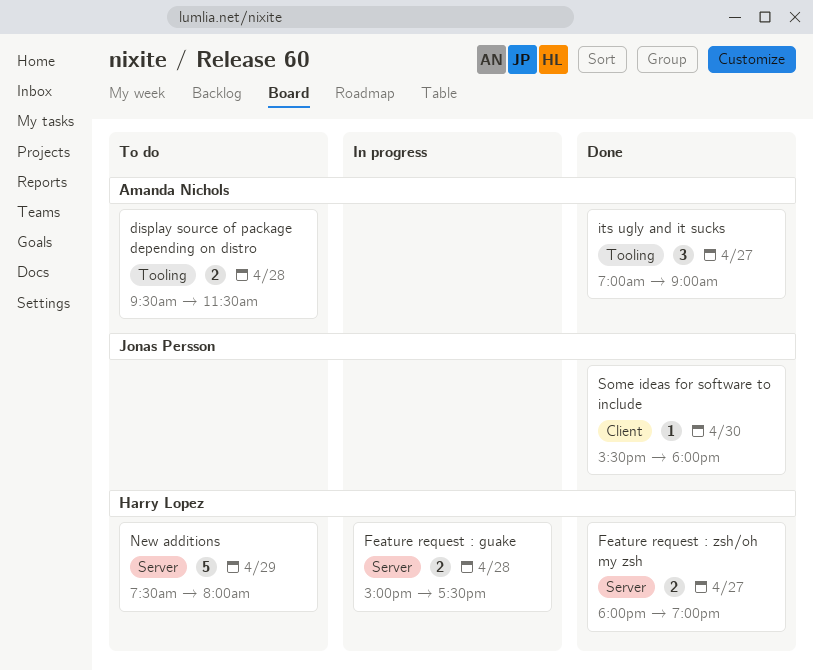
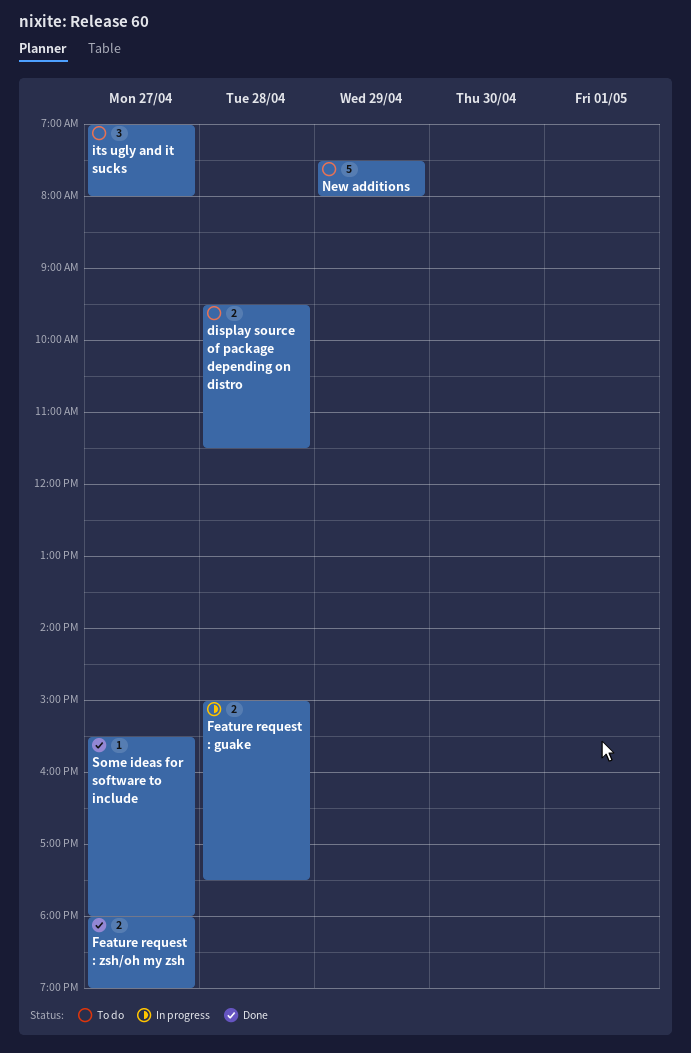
its ugly and it sucks, status: Done -> To do
its ugly and it sucks, ends: 09:00 -> 08:00
Some ideas for software to include, day: Apr 30 -> Apr 27

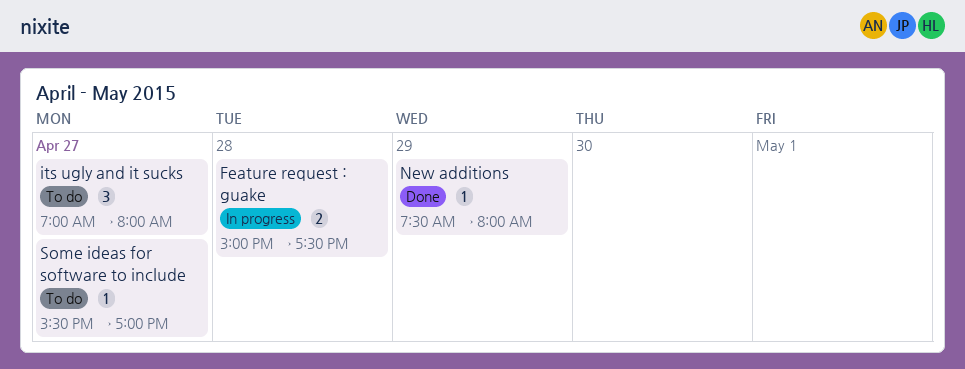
display source of package depending on distro: present -> none
Feature request : zsh/oh my zsh: present -> none
New additions, status: To do -> Done
New additions, estimate: 5 -> 1
Some ideas for software to include, status: Done -> To do
Some ideas for software to include, ends: 18:00 -> 17:00

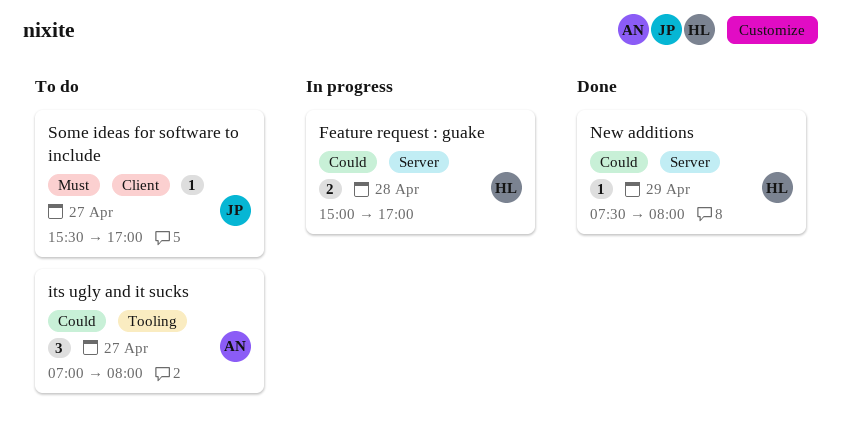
Feature request : guake, ends: 17:30 -> 17:00

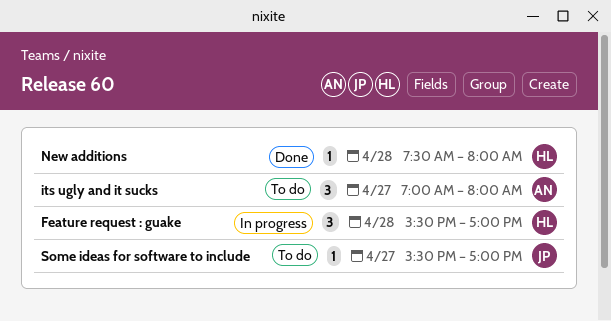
Feature request : guake, estimate: 2 -> 3
Feature request : guake, begins: 15:00 -> 15:30
New additions, day: Apr 29 -> Apr 28

